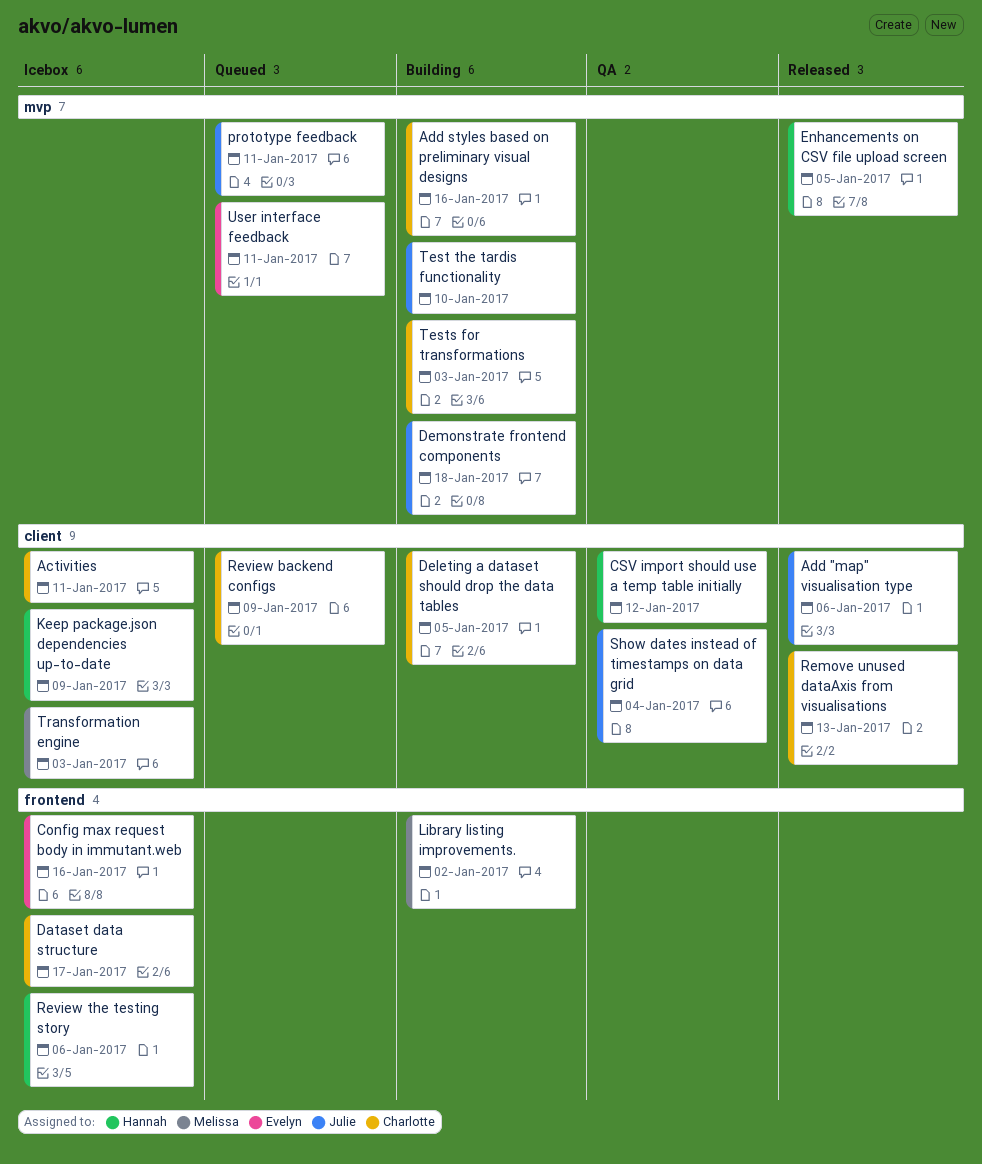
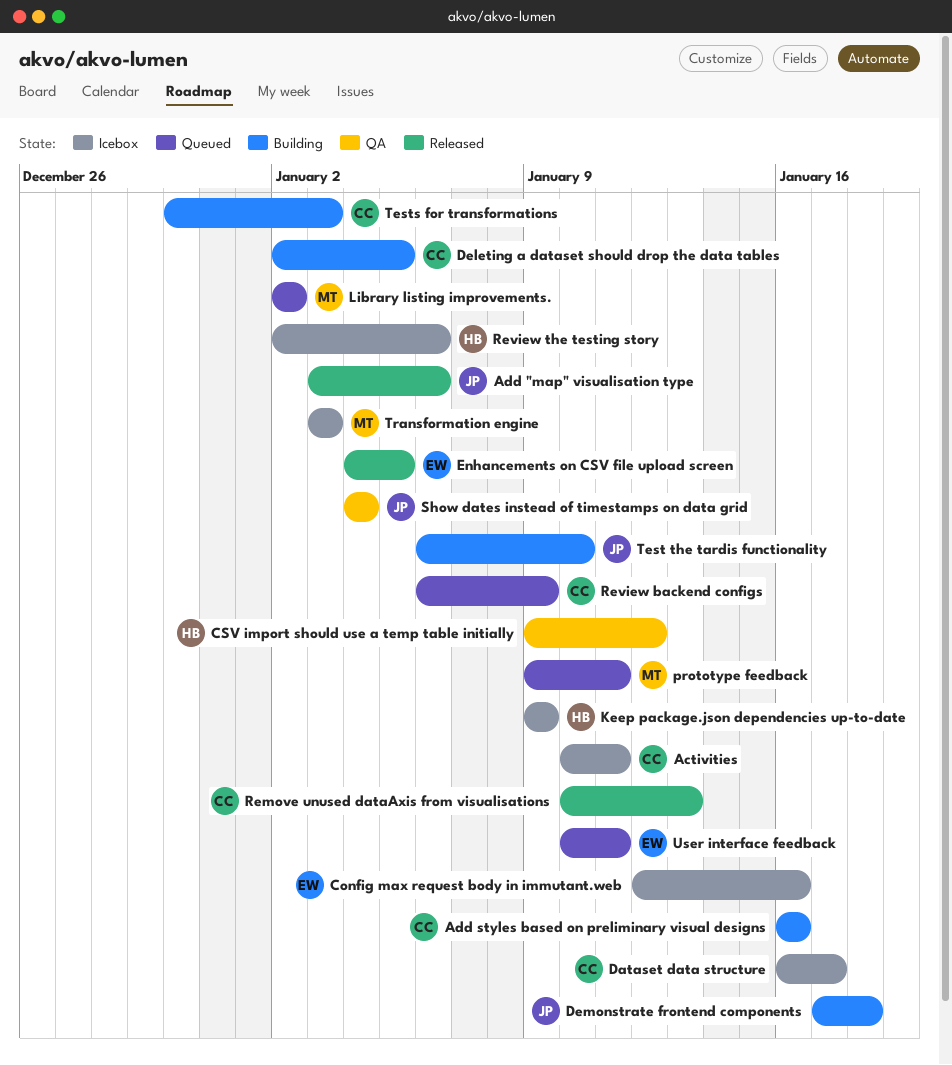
Enhancements on CSV file upload screen, owner: Hannah -> Evelyn
Library listing improvements., status: Building -> Queued
prototype feedback, owner: Julie -> Melissa

